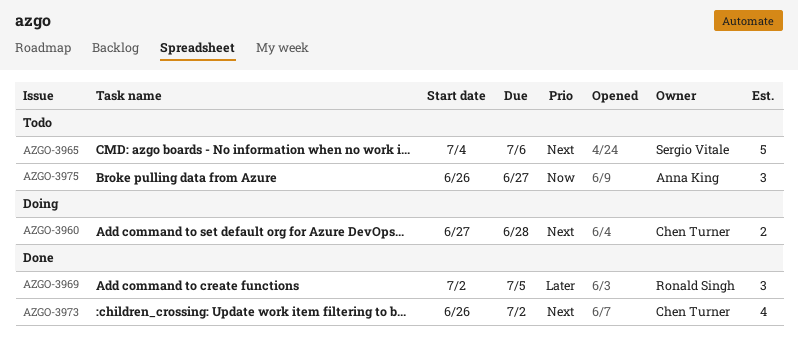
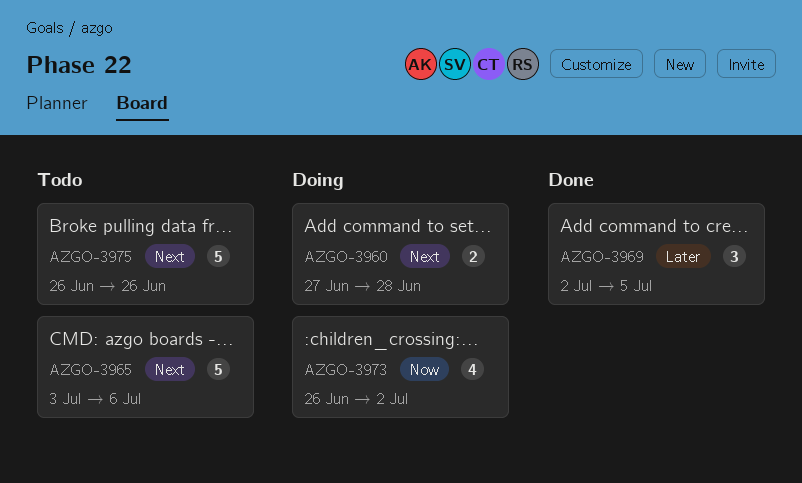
AZGO-3965, start: Jul 4 -> Jul 3
AZGO-3973, status: Done -> Doing
AZGO-3973, priority: Next -> Now
AZGO-3975, priority: Now -> Next
AZGO-3975, estimate: 3 -> 5
AZGO-3975, due: Jun 27 -> Jun 26

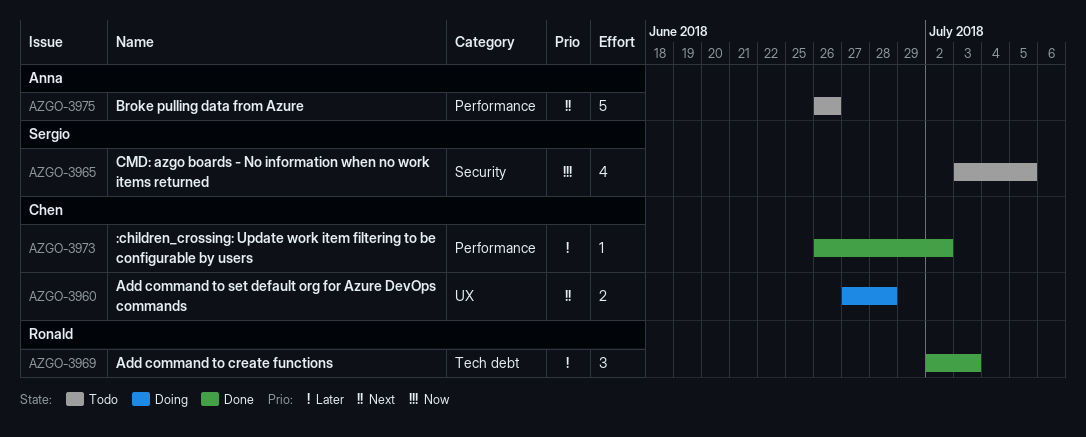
AZGO-3965, priority: Next -> Now
AZGO-3965, estimate: 5 -> 4
AZGO-3965, due: Jul 6 -> Jul 5
AZGO-3969, due: Jul 5 -> Jul 3
AZGO-3973, status: Doing -> Done
AZGO-3973, priority: Now -> Later
AZGO-3973, estimate: 4 -> 1

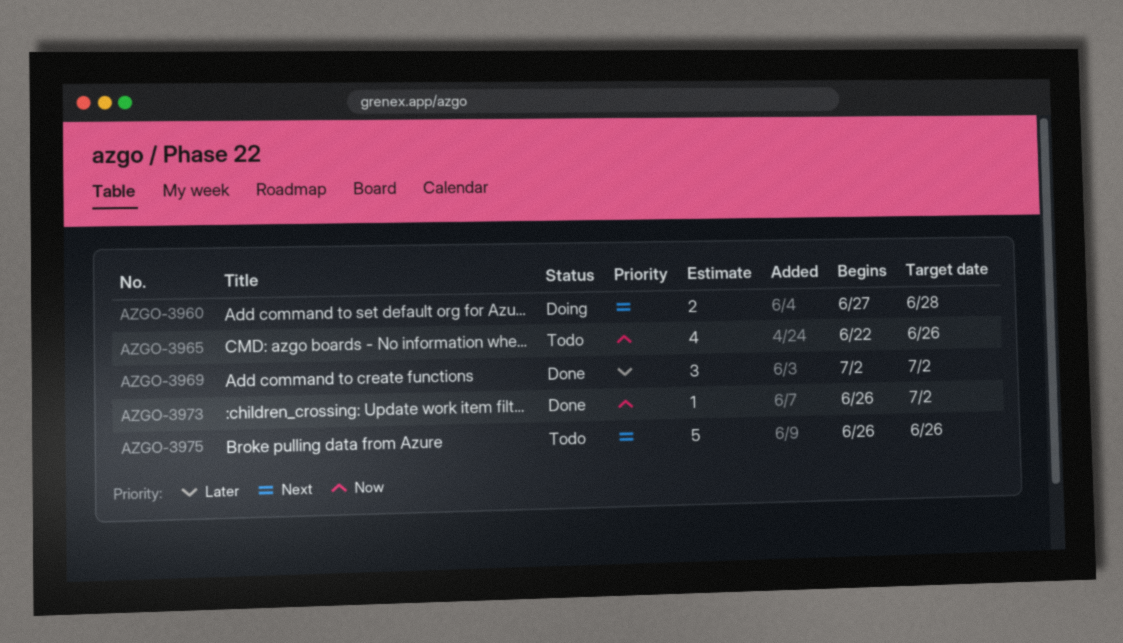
AZGO-3965, start: Jul 3 -> Jun 22
AZGO-3965, due: Jul 5 -> Jun 26
AZGO-3969, due: Jul 3 -> Jul 2
AZGO-3973, priority: Later -> Now

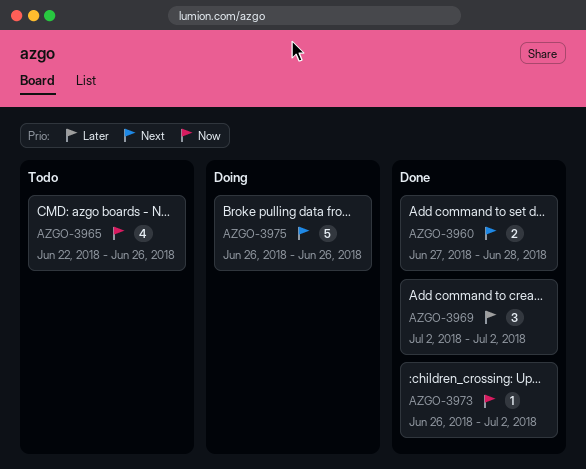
AZGO-3960, status: Doing -> Done
AZGO-3975, status: Todo -> Doing

